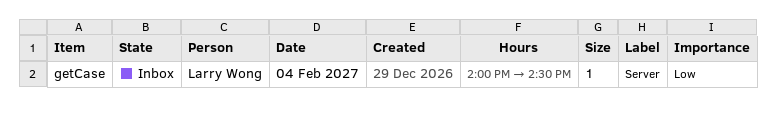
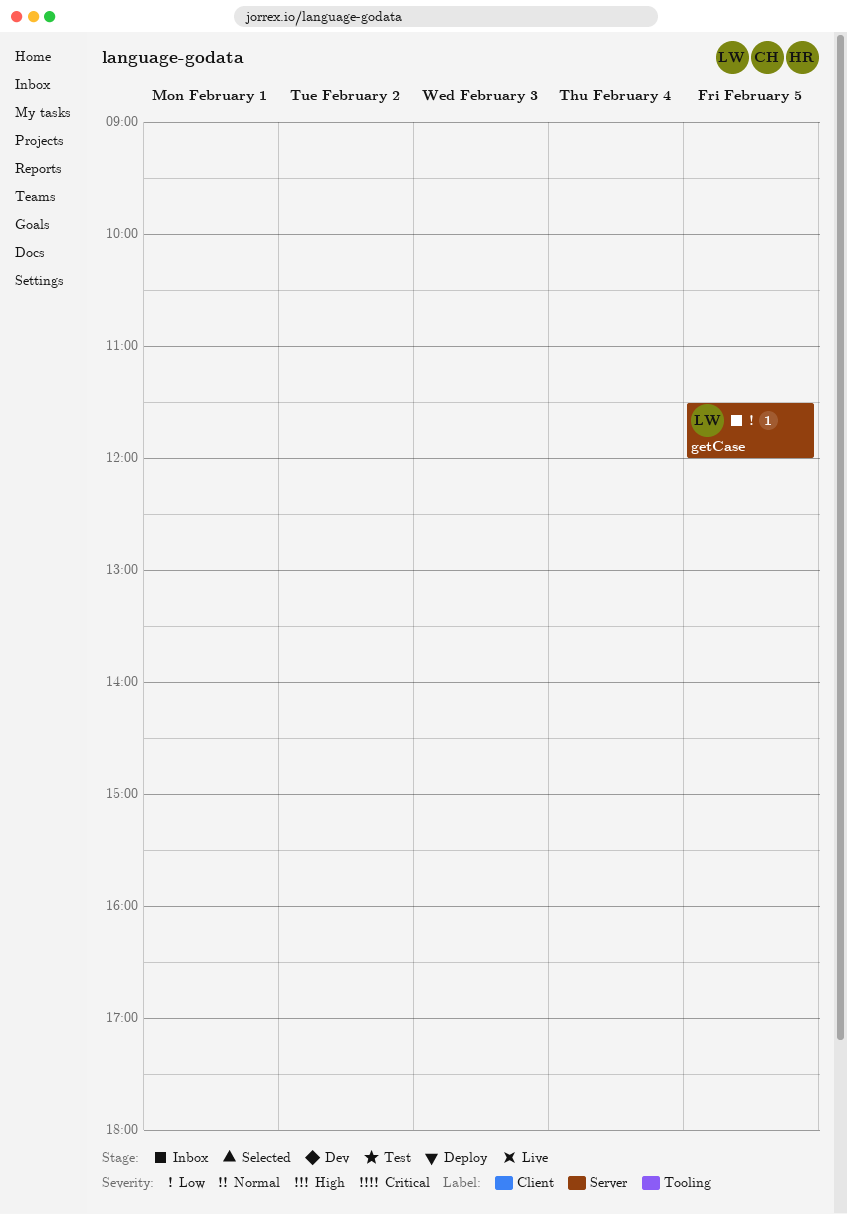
getCase, day: Feb 4 -> Feb 5
getCase, begins: 14:00 -> 11:30
getCase, ends: 14:30 -> 12:00

